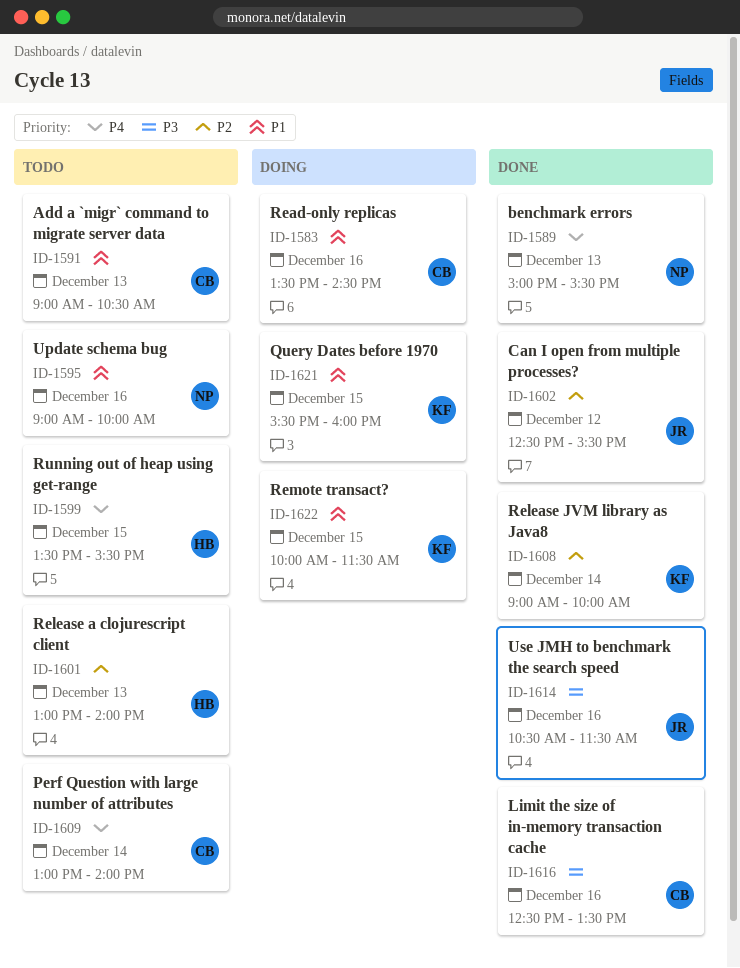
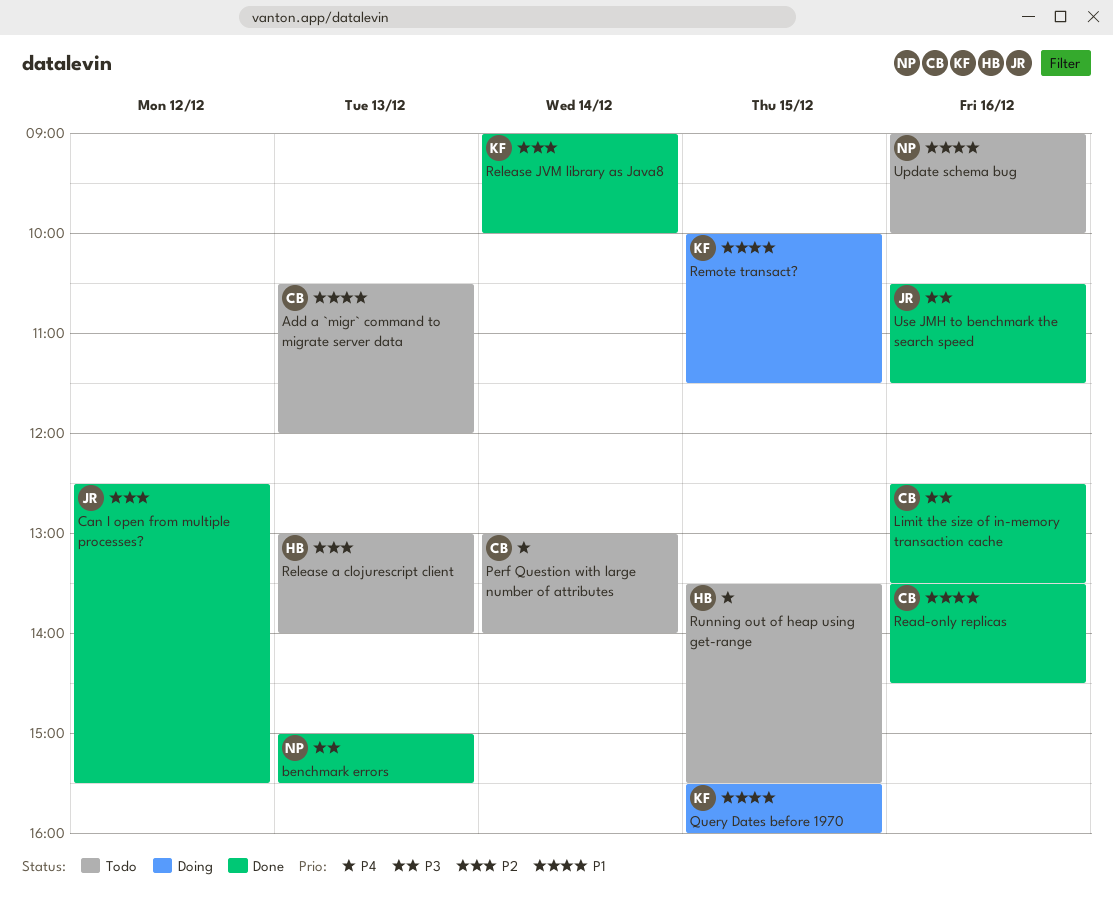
Add a `migr` command to migrate server data, begins: 09:00 -> 10:30
Add a `migr` command to migrate server data, ends: 10:30 -> 12:00
benchmark errors, priority: P4 -> P3
Read-only replicas, status: Doing -> Done

